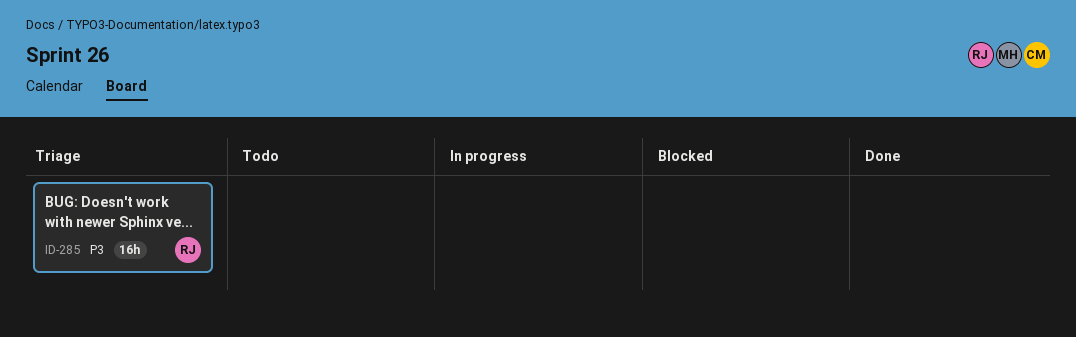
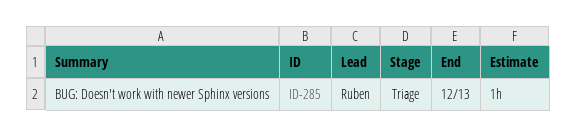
ID-285, estimate: 16h -> 1h

